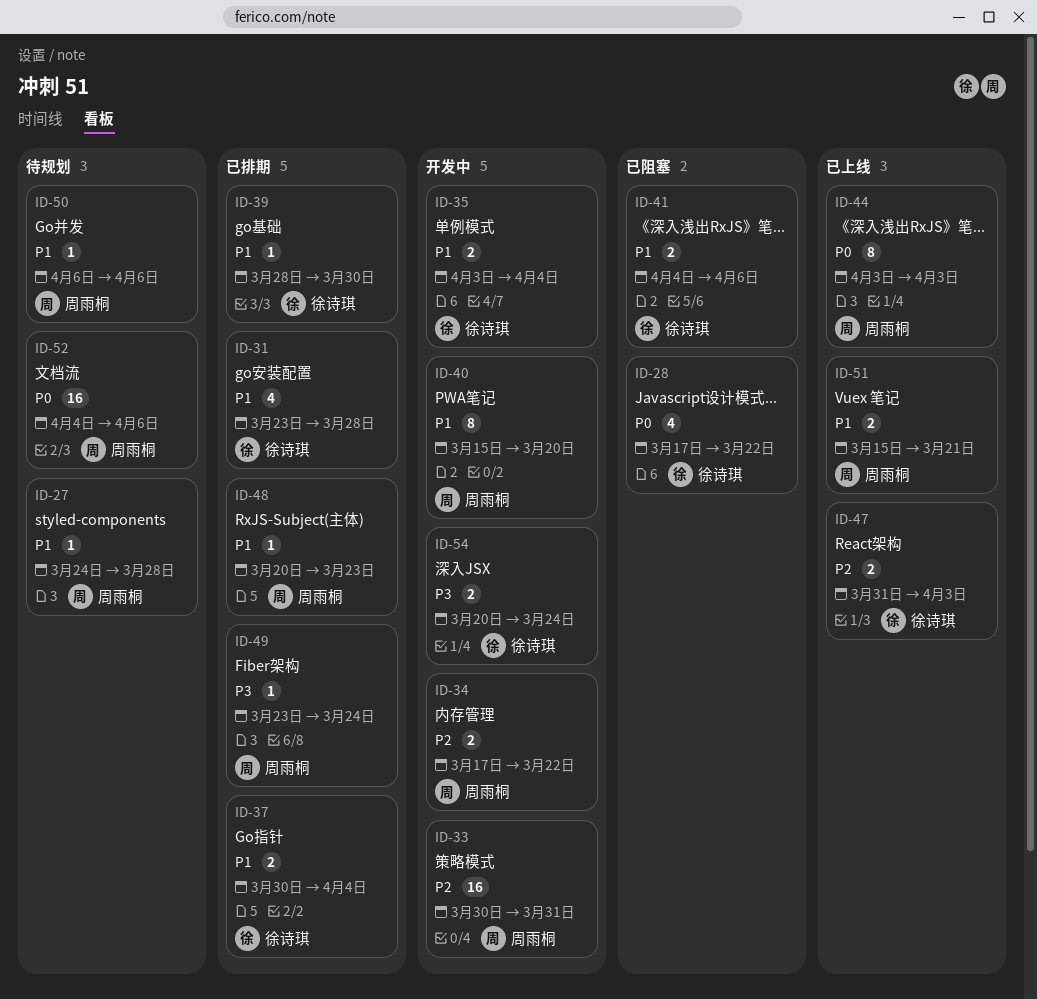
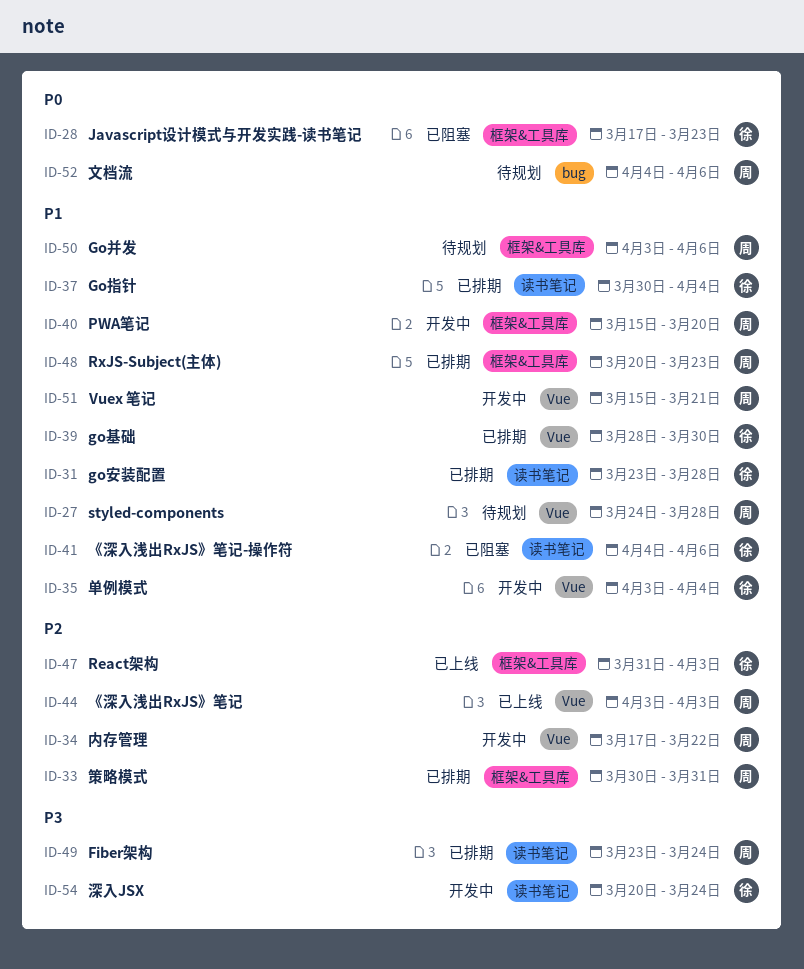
ID-28, due: Mar 22 -> Mar 23
ID-33, status: 开发中 -> 已排期
ID-44, priority: P0 -> P2
ID-50, start: Apr 6 -> Apr 3
ID-51, status: 已上线 -> 开发中

